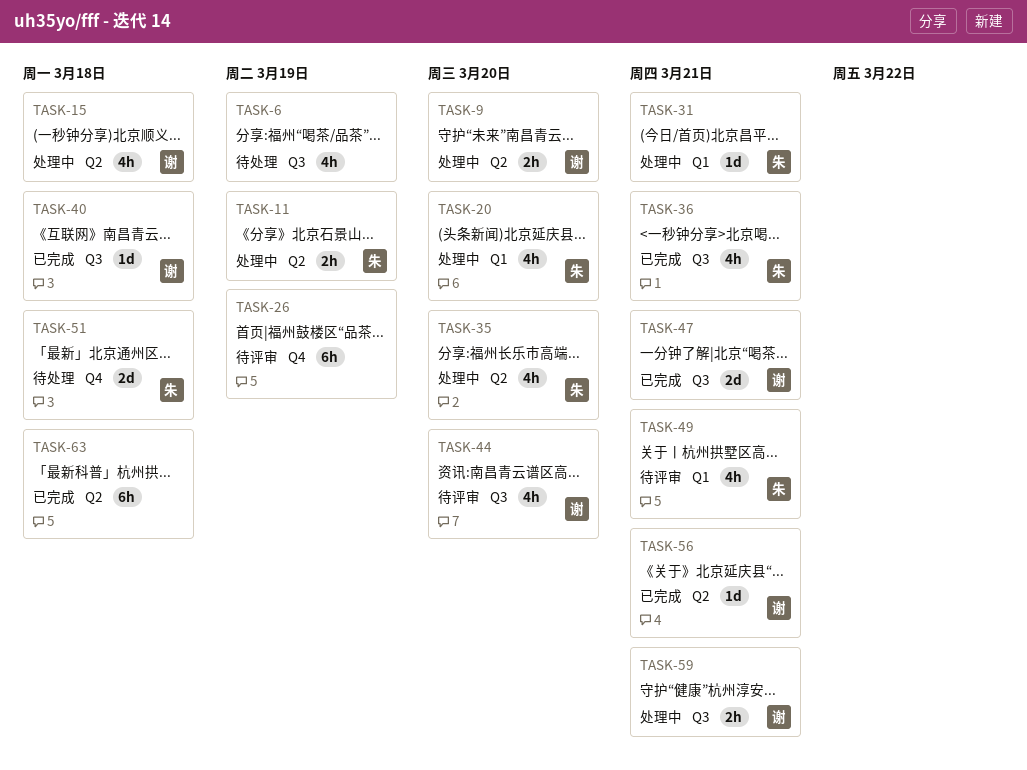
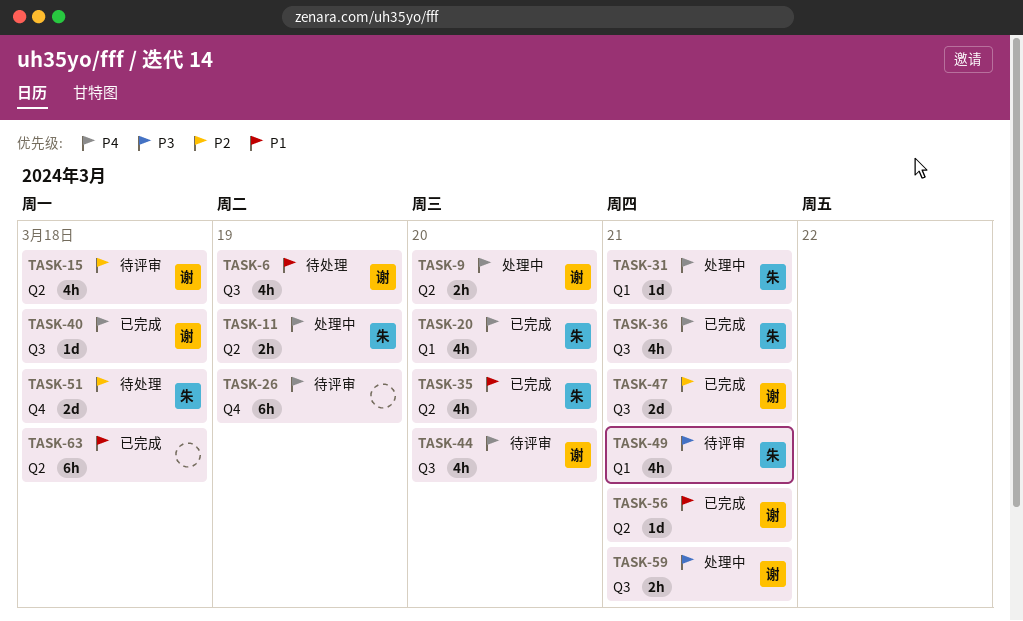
TASK-6, owner: none -> 谢
TASK-15, status: 处理中 -> 待评审
TASK-20, status: 处理中 -> 已完成
TASK-35, status: 处理中 -> 已完成

